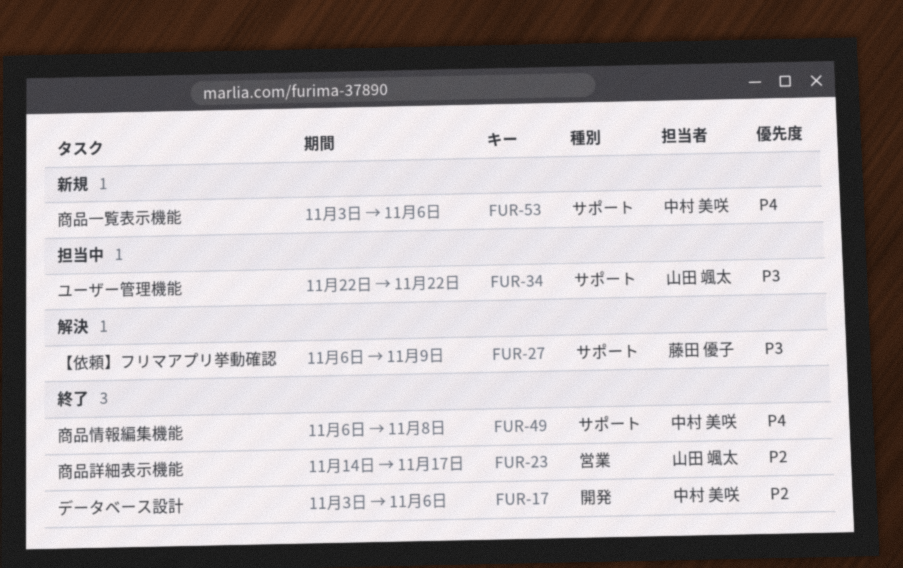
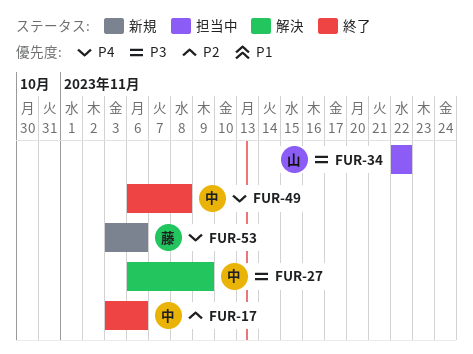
FUR-23: present -> none
FUR-27, owner: 藤田 優子 -> 中村 美咲
FUR-53, owner: 中村 美咲 -> 藤田 優子

